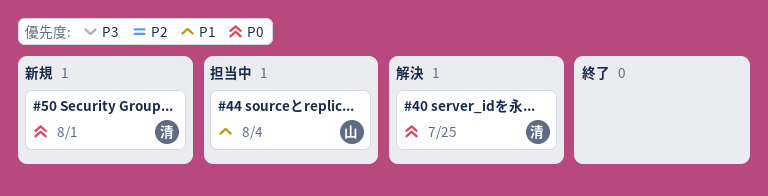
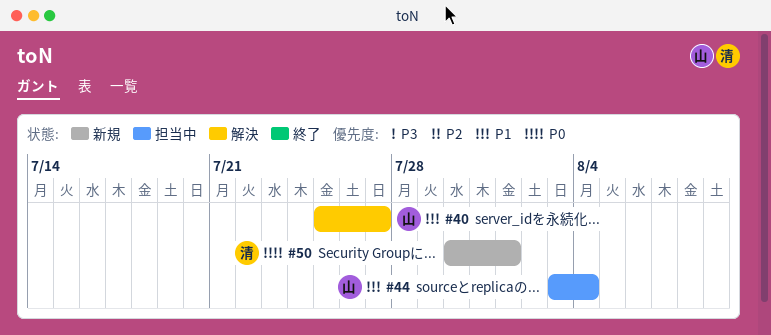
#40, owner: 清 -> 山
#40, priority: P0 -> P1
#40, due: Jul 25 -> Jul 27

